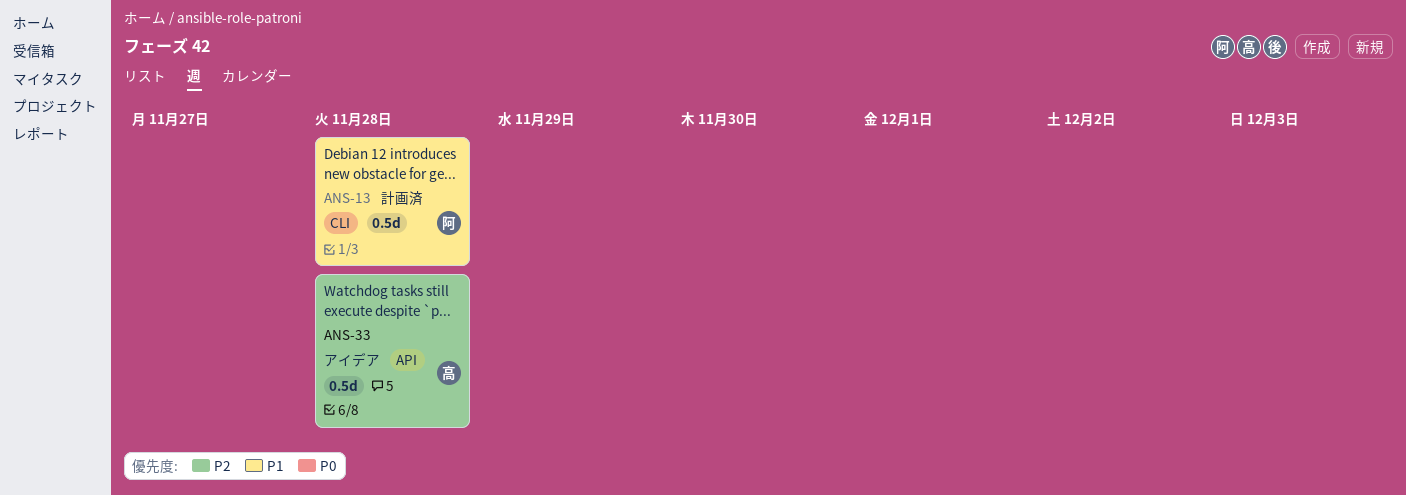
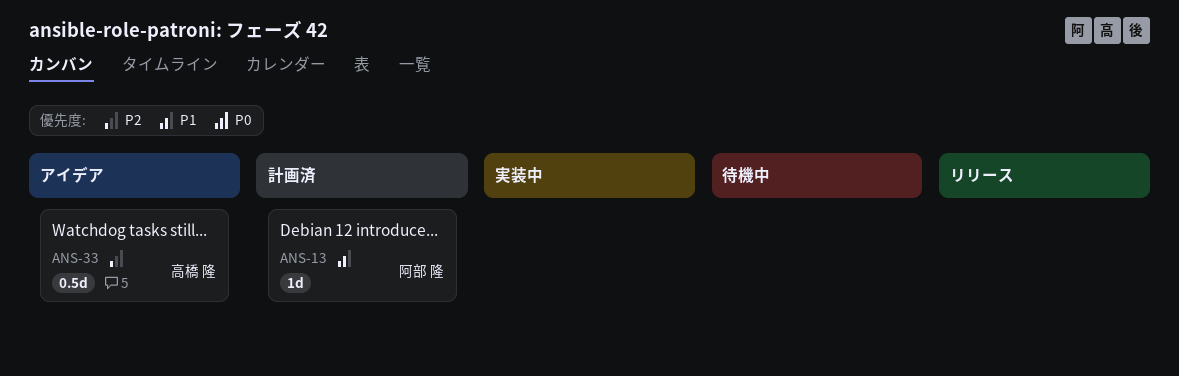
ANS-13, estimate: 0.5d -> 1d

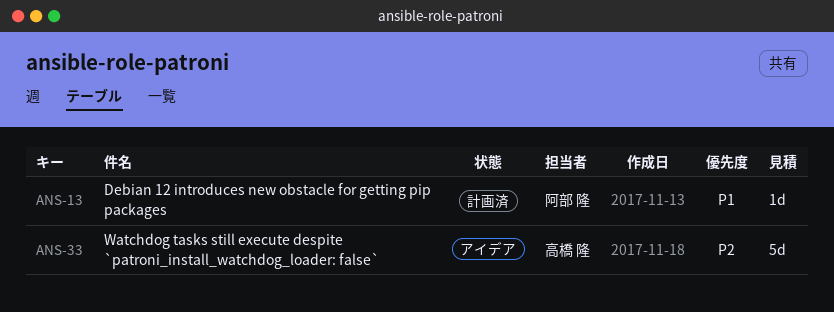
ANS-33, estimate: 0.5d -> 5d

